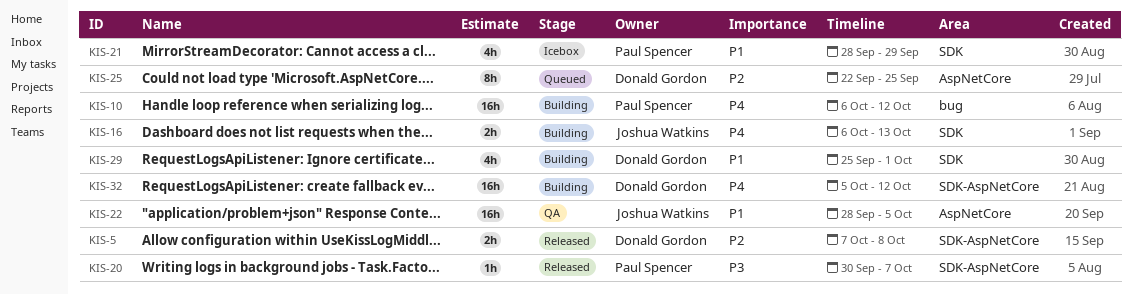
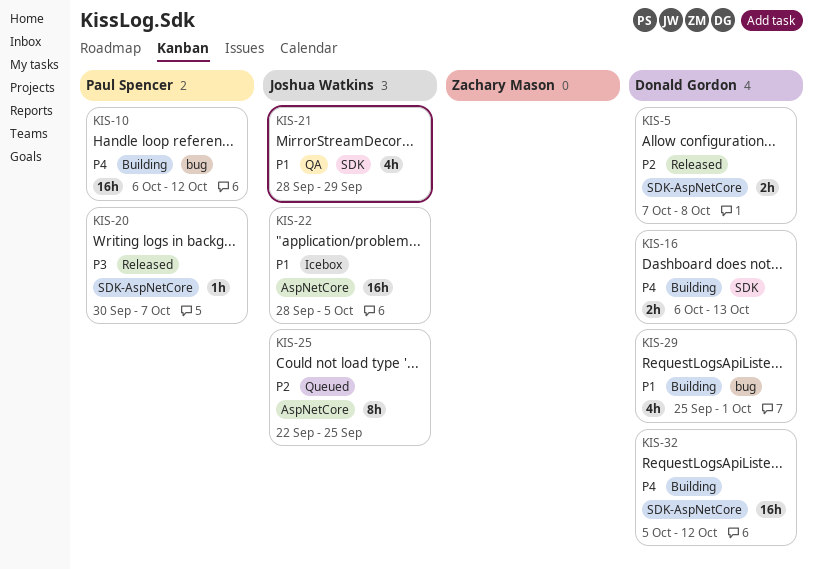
KIS-16, owner: Joshua Watkins -> Donald Gordon
KIS-21, status: Icebox -> QA
KIS-21, owner: Paul Spencer -> Joshua Watkins
KIS-22, status: QA -> Icebox
KIS-25, owner: Donald Gordon -> Joshua Watkins
KIS-29, label: SDK -> bug

